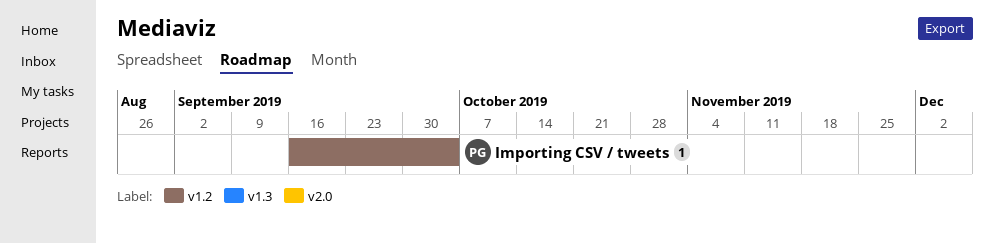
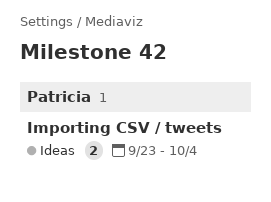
Importing CSV / tweets, estimate: 1 -> 2
Importing CSV / tweets, start: Sep 16 -> Sep 23

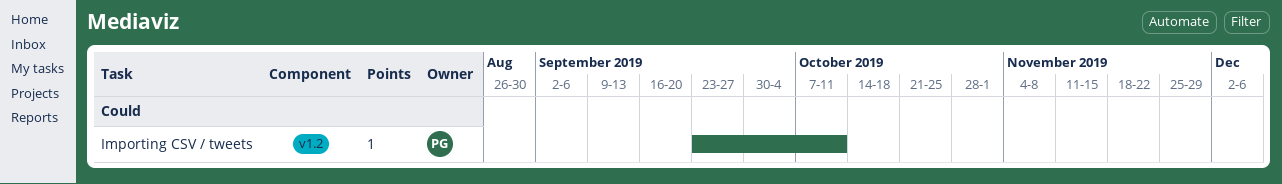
Importing CSV / tweets, estimate: 2 -> 1
Importing CSV / tweets, due: Oct 4 -> Oct 11

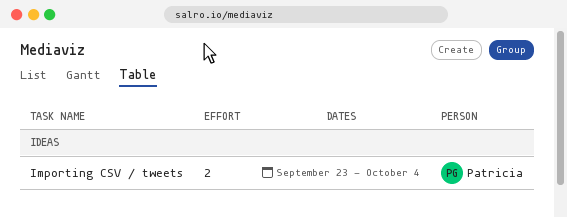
Importing CSV / tweets, estimate: 1 -> 2
Importing CSV / tweets, due: Oct 11 -> Oct 4

